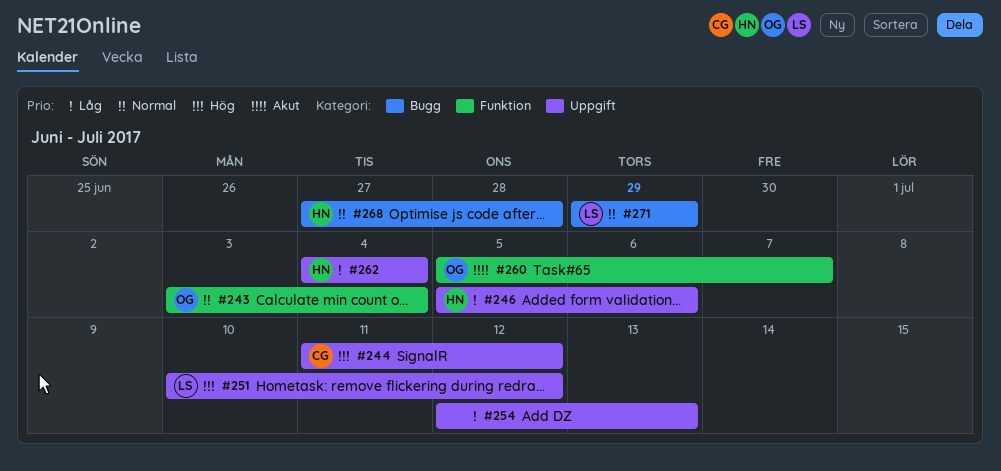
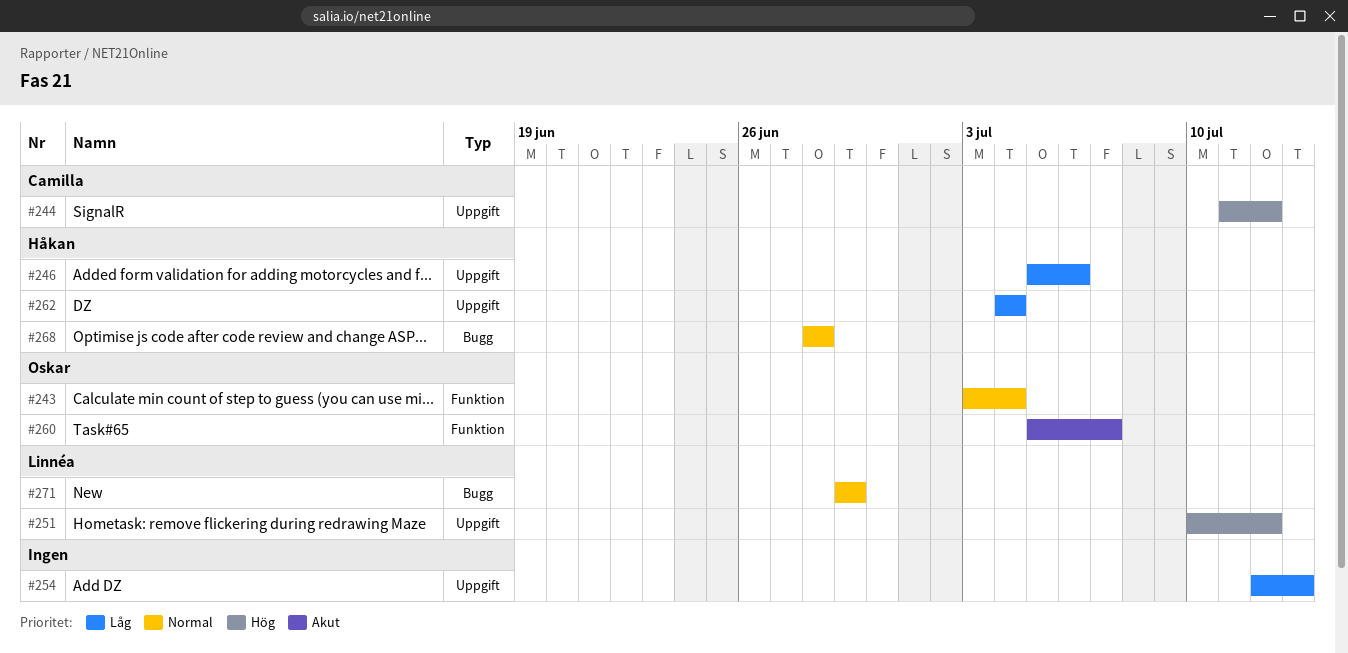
#268, start: Jun 27 -> Jun 28

